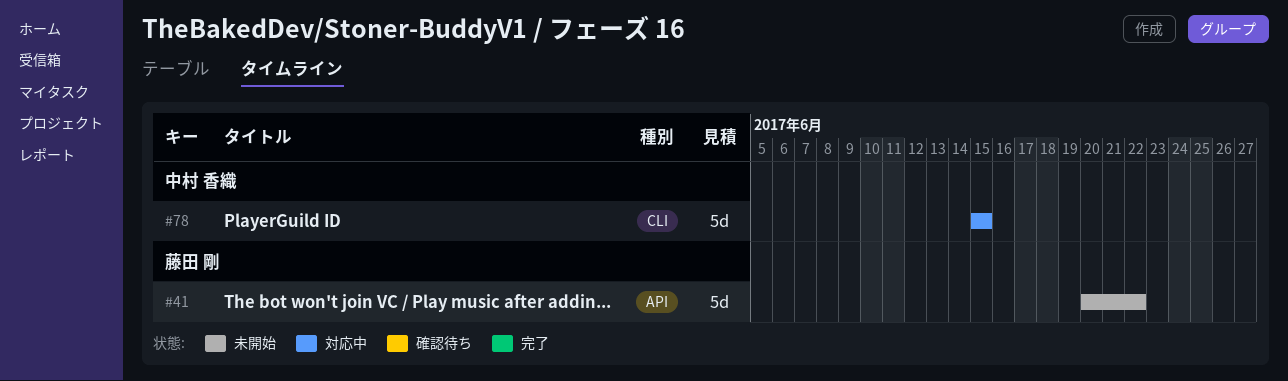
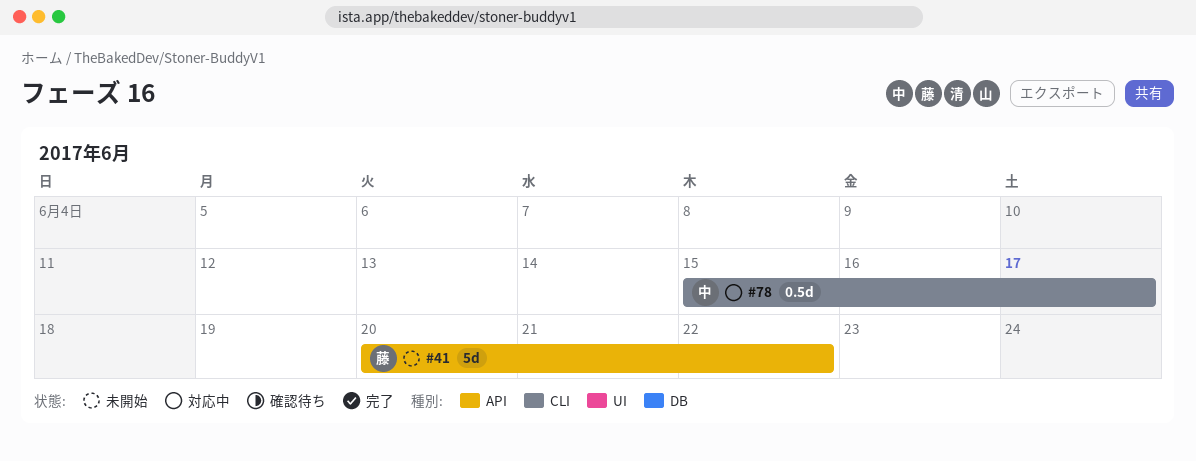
#78, estimate: 5d -> 0.5d
#78, due: Jun 15 -> Jun 17

